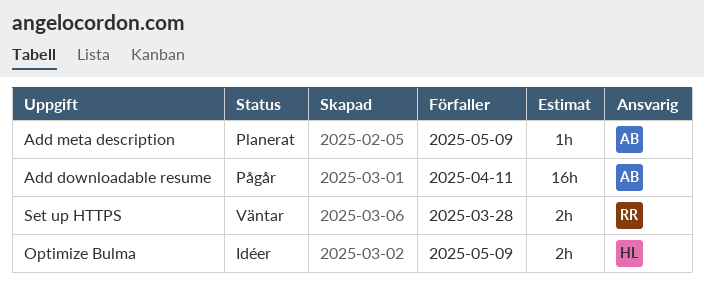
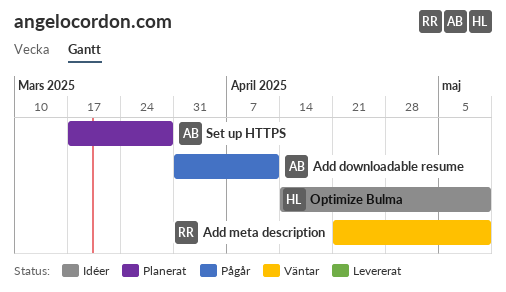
Add meta description, status: Planerat -> Väntar
Add meta description, owner: AB -> RR
Set up HTTPS, status: Väntar -> Planerat
Set up HTTPS, owner: RR -> AB

